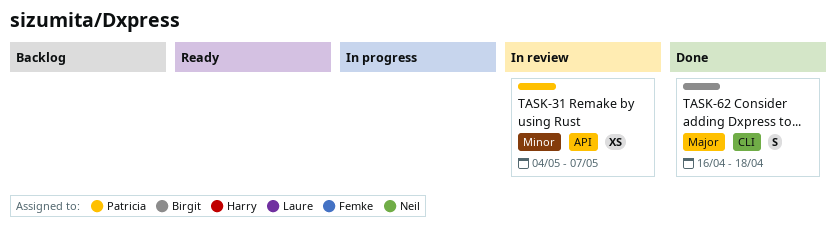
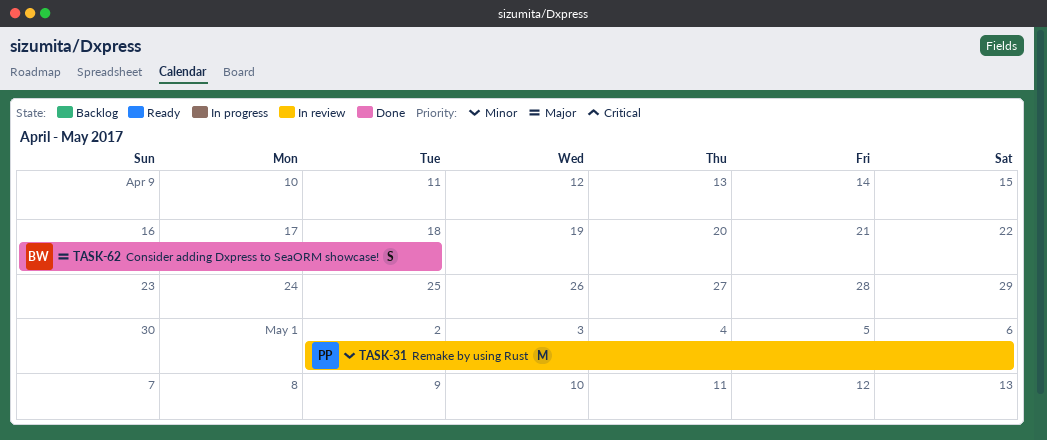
TASK-31, estimate: XS -> M
TASK-31, start: May 4 -> May 2
TASK-31, due: May 7 -> May 6

